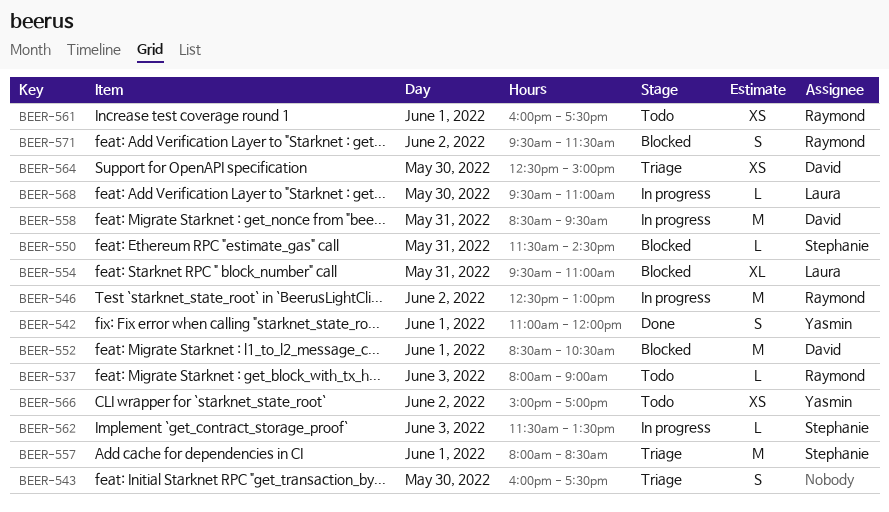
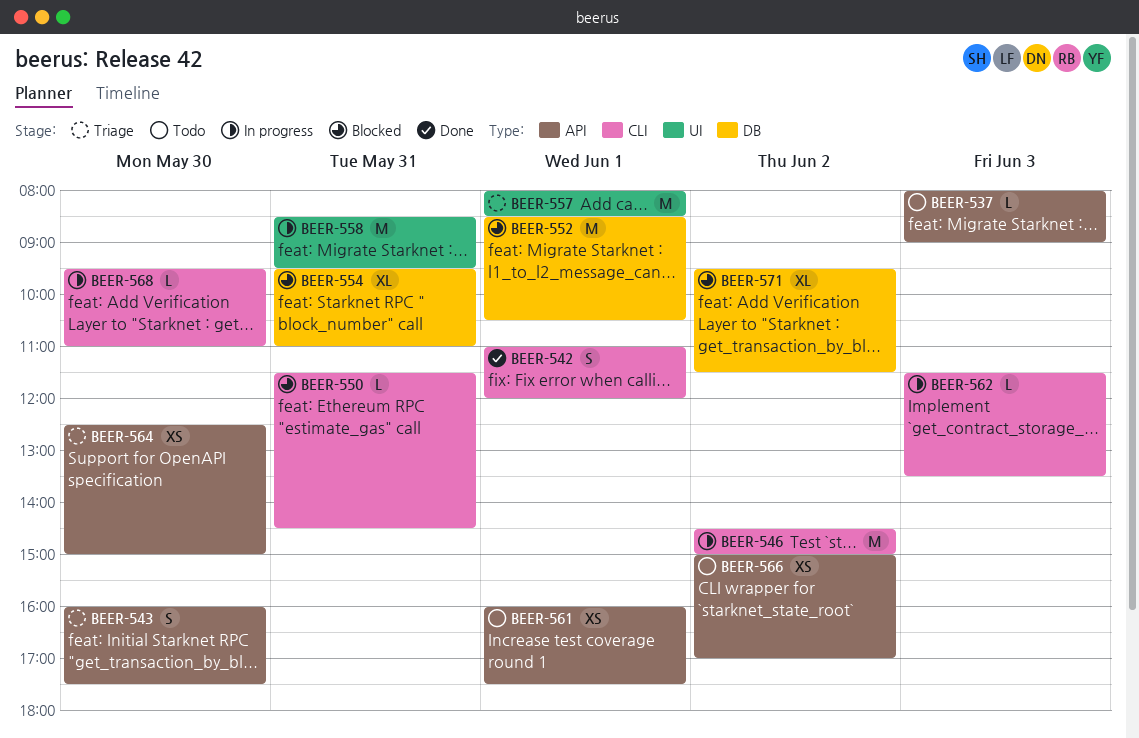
BEER-546, begins: 12:30 -> 14:30
BEER-546, ends: 13:00 -> 15:00
BEER-571, estimate: S -> XL

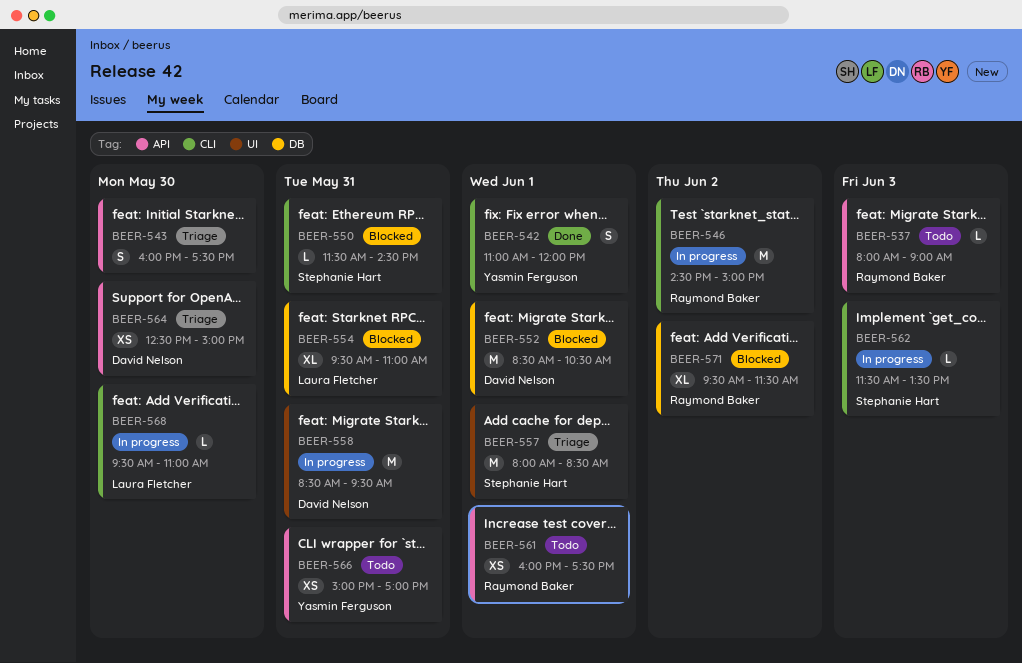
BEER-566, day: Jun 2 -> May 31

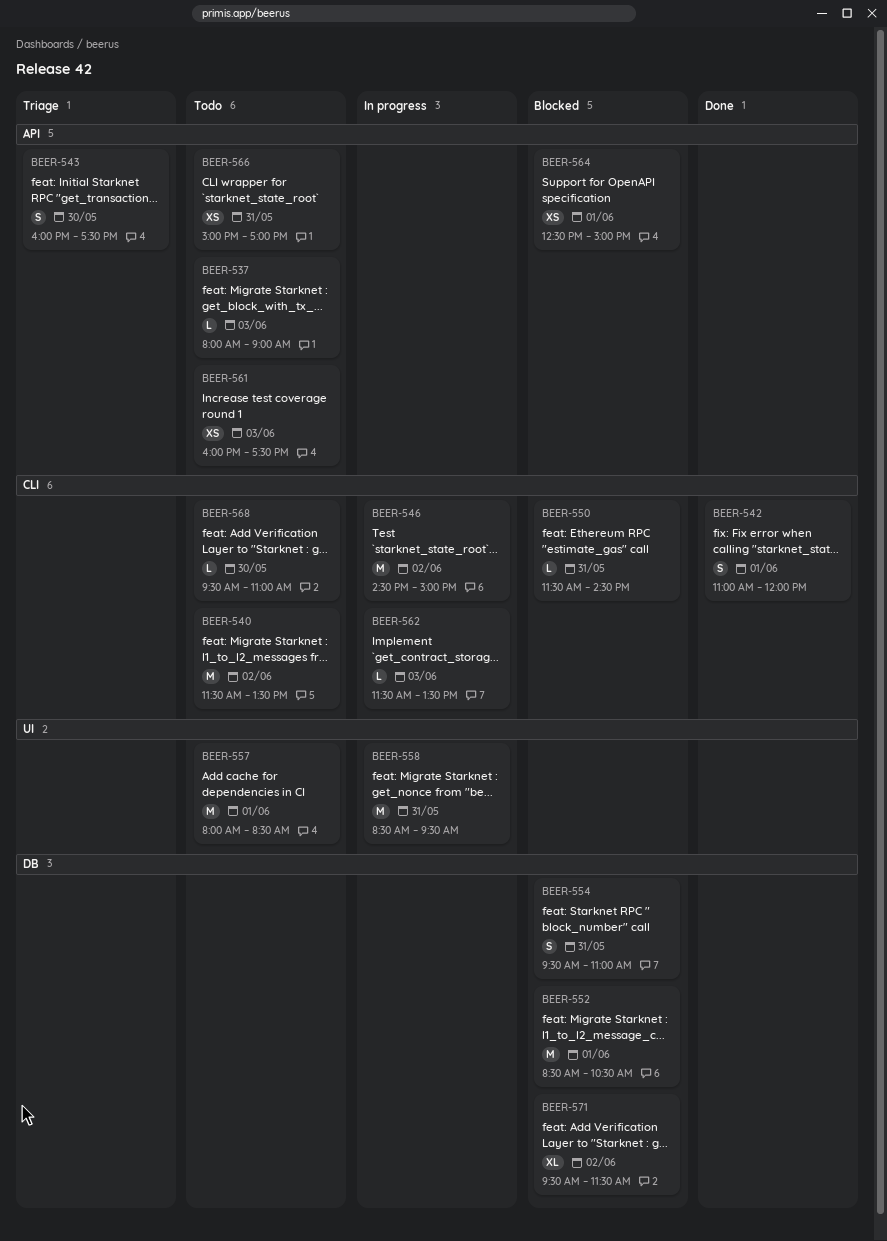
BEER-540: none -> present
BEER-554, estimate: XL -> S
BEER-557, status: Triage -> Todo
BEER-561, day: Jun 1 -> Jun 3
BEER-564, status: Triage -> Blocked
BEER-564, day: May 30 -> Jun 1
BEER-568, status: In progress -> Todo

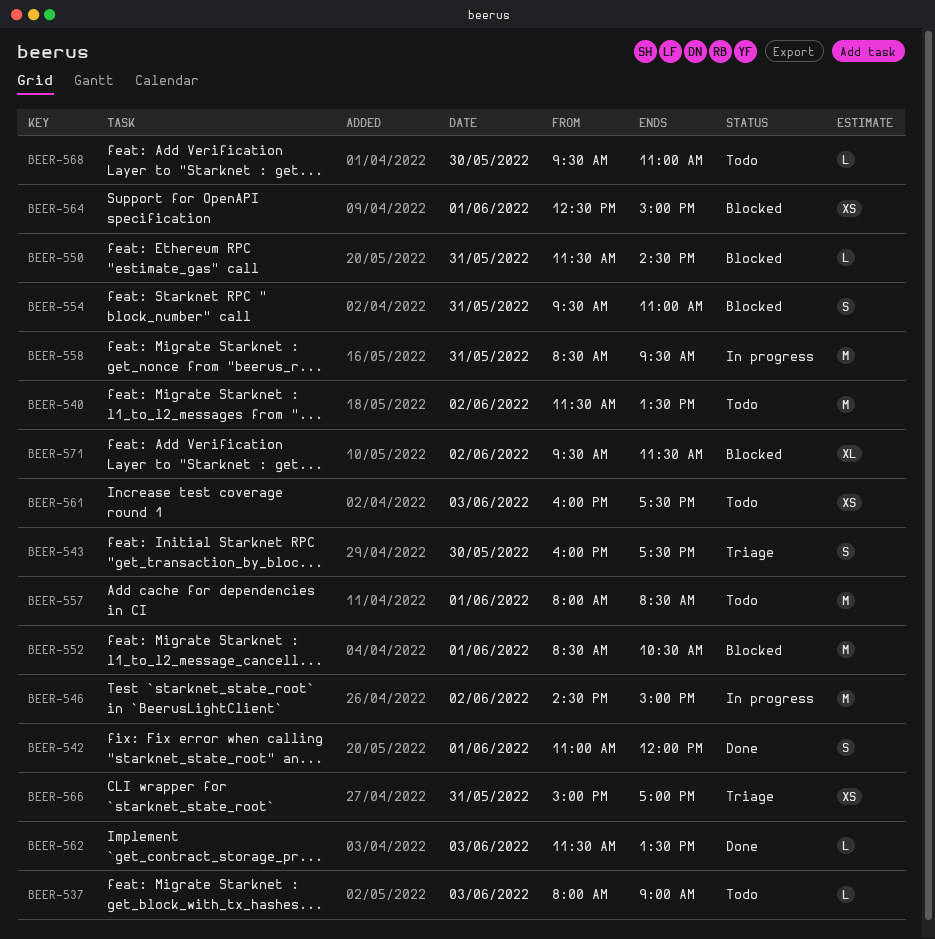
BEER-562, status: In progress -> Done
BEER-566, status: Todo -> Triage

